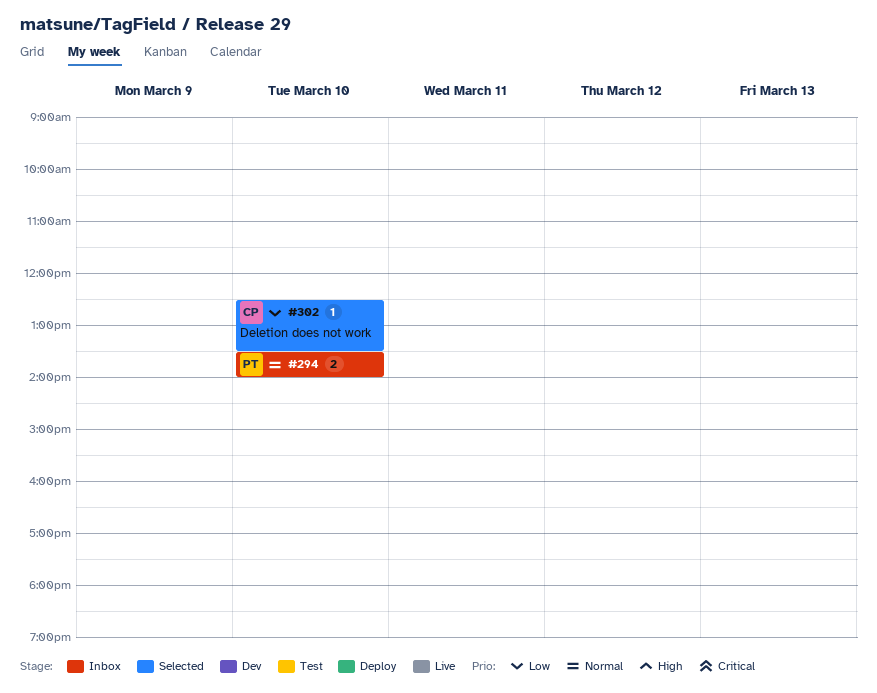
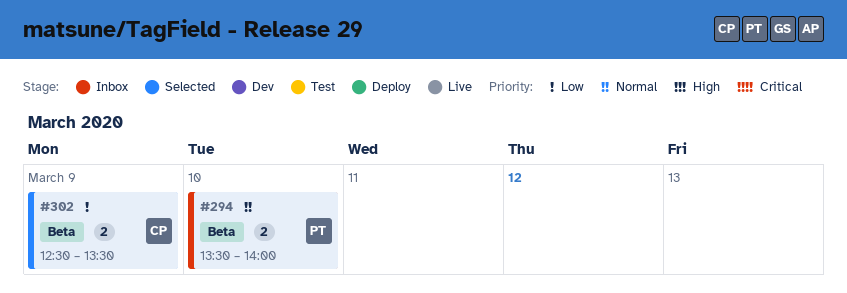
#302, estimate: 1 -> 2
#302, day: Mar 10 -> Mar 9

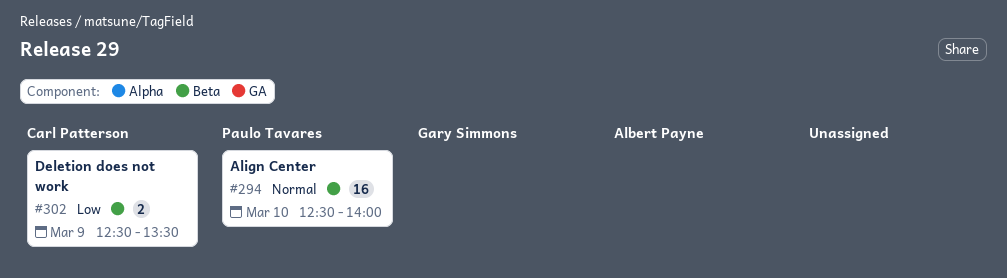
#294, estimate: 2 -> 16
#294, begins: 13:30 -> 12:30

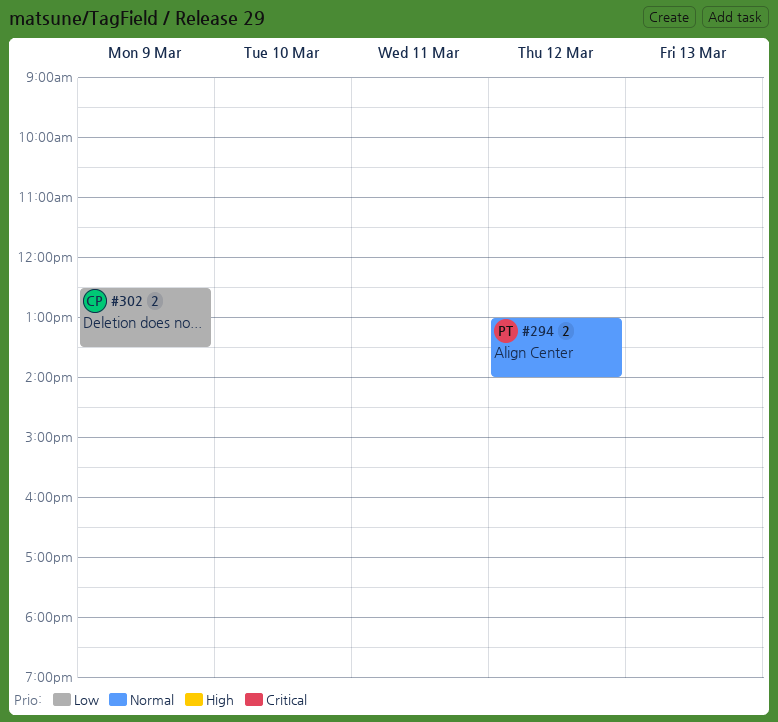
#294, estimate: 16 -> 2
#294, day: Mar 10 -> Mar 12
#294, begins: 12:30 -> 13:00

